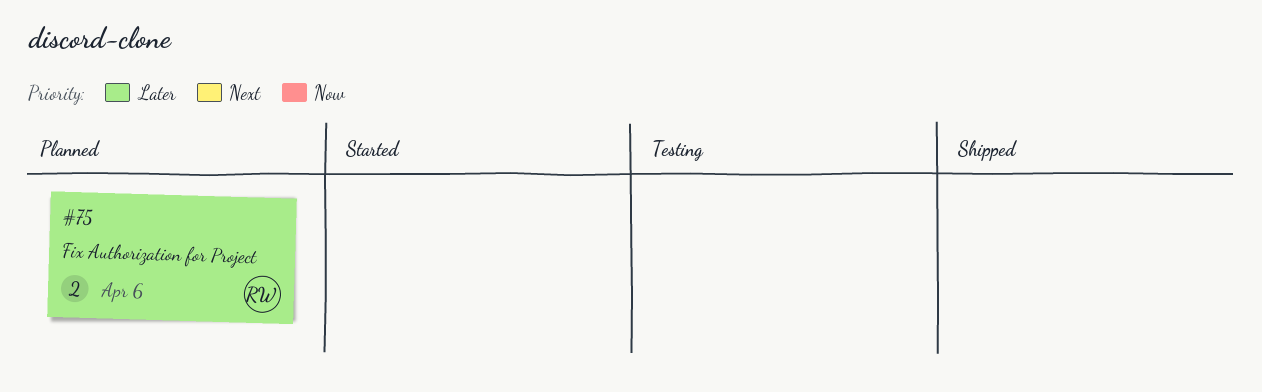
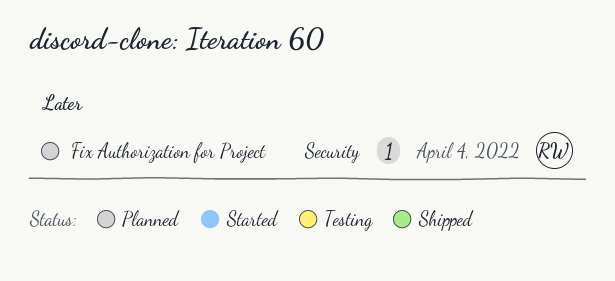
Fix Authorization for Project, estimate: 2 -> 1
Fix Authorization for Project, due: Apr 6 -> Apr 4

